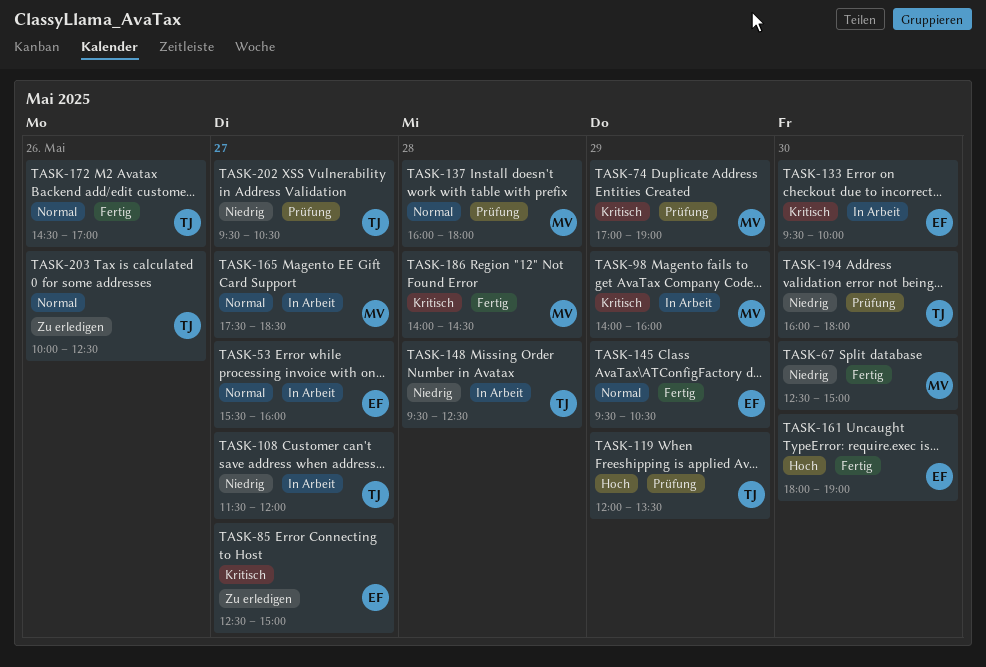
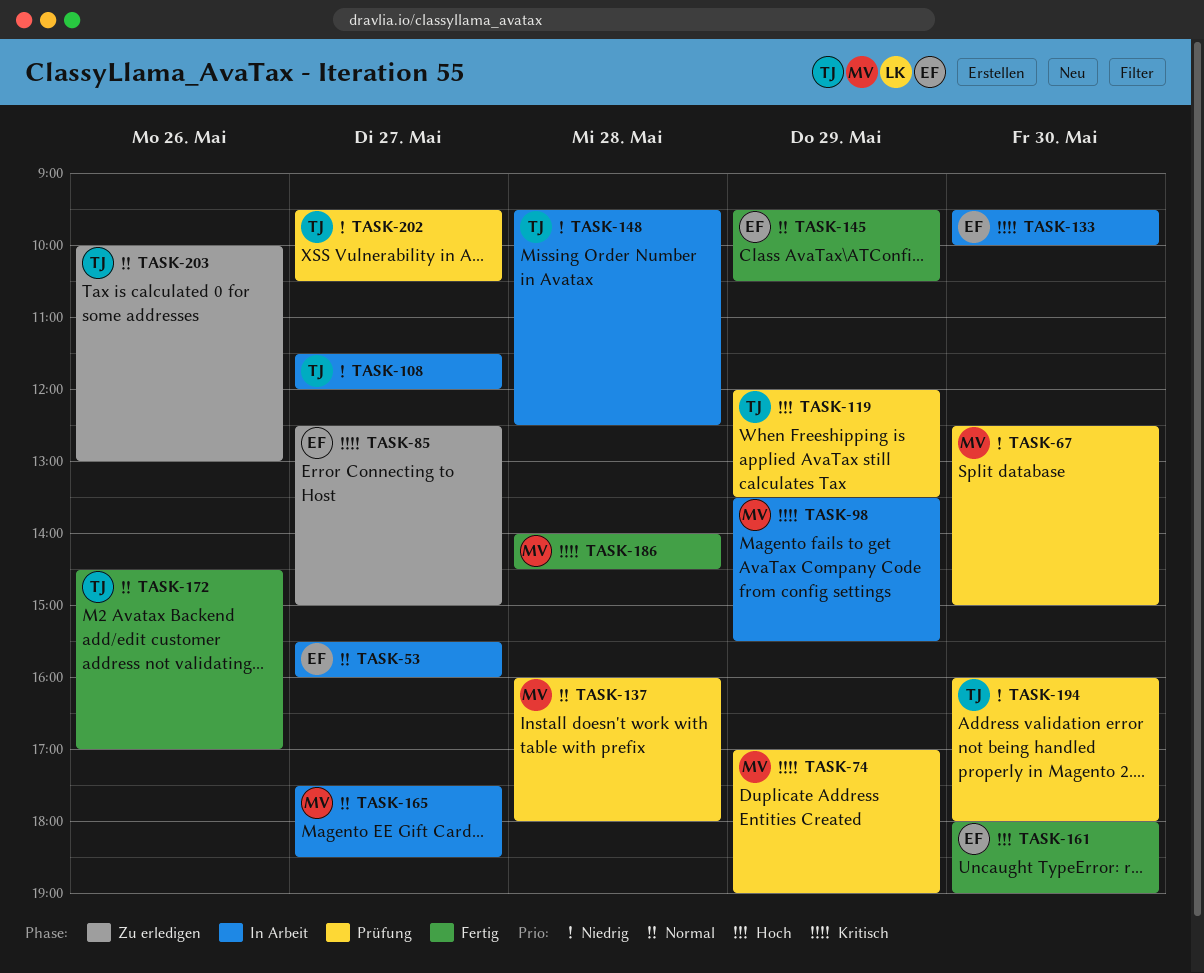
TASK-67, status: Fertig -> Prüfung
TASK-98, begins: 14:00 -> 13:30
TASK-98, ends: 16:00 -> 15:30
TASK-203, ends: 12:30 -> 13:00

